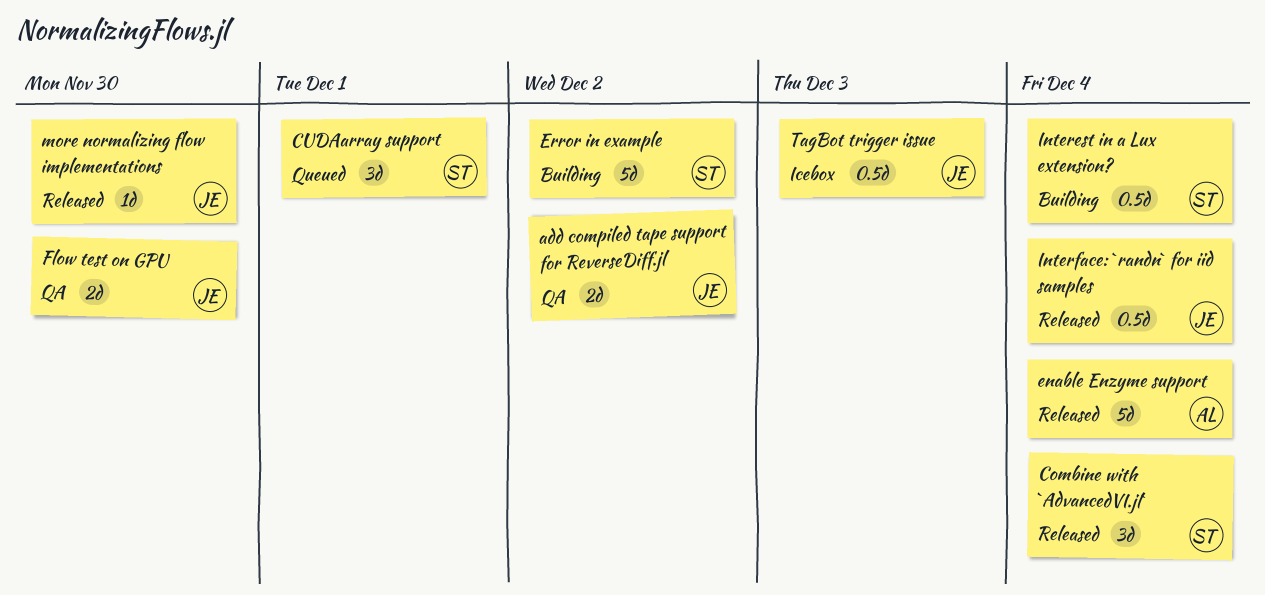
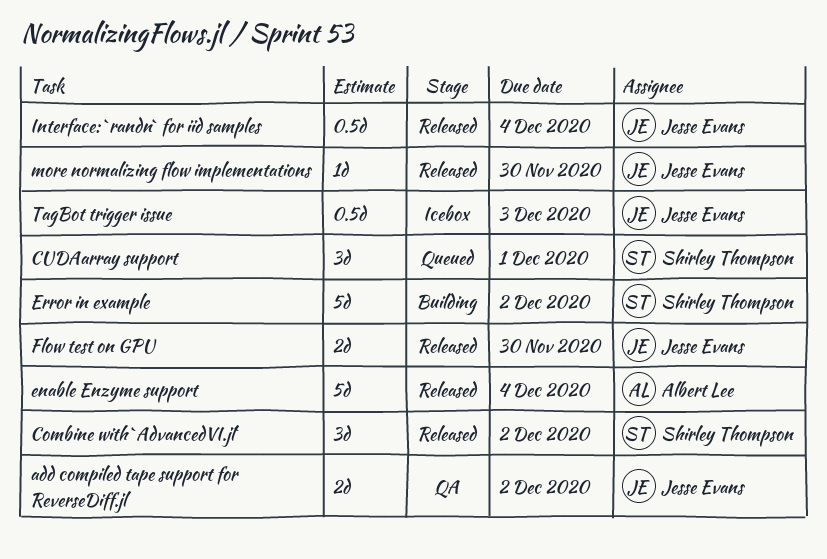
Combine with `AdvancedVI.jl`, due: Dec 4 -> Dec 2
Flow test on GPU, status: QA -> Released
Interest in a Lux extension?: present -> none

